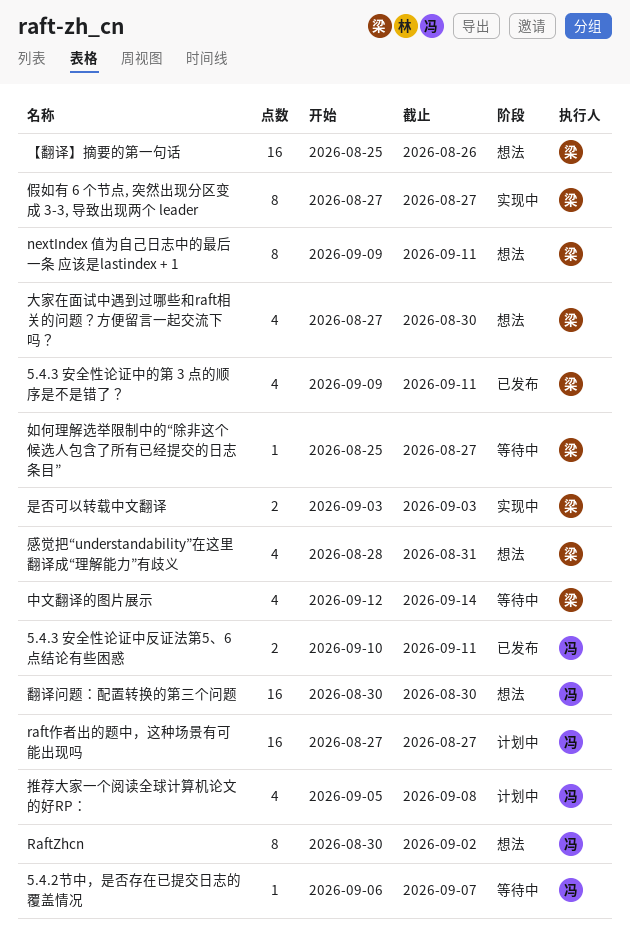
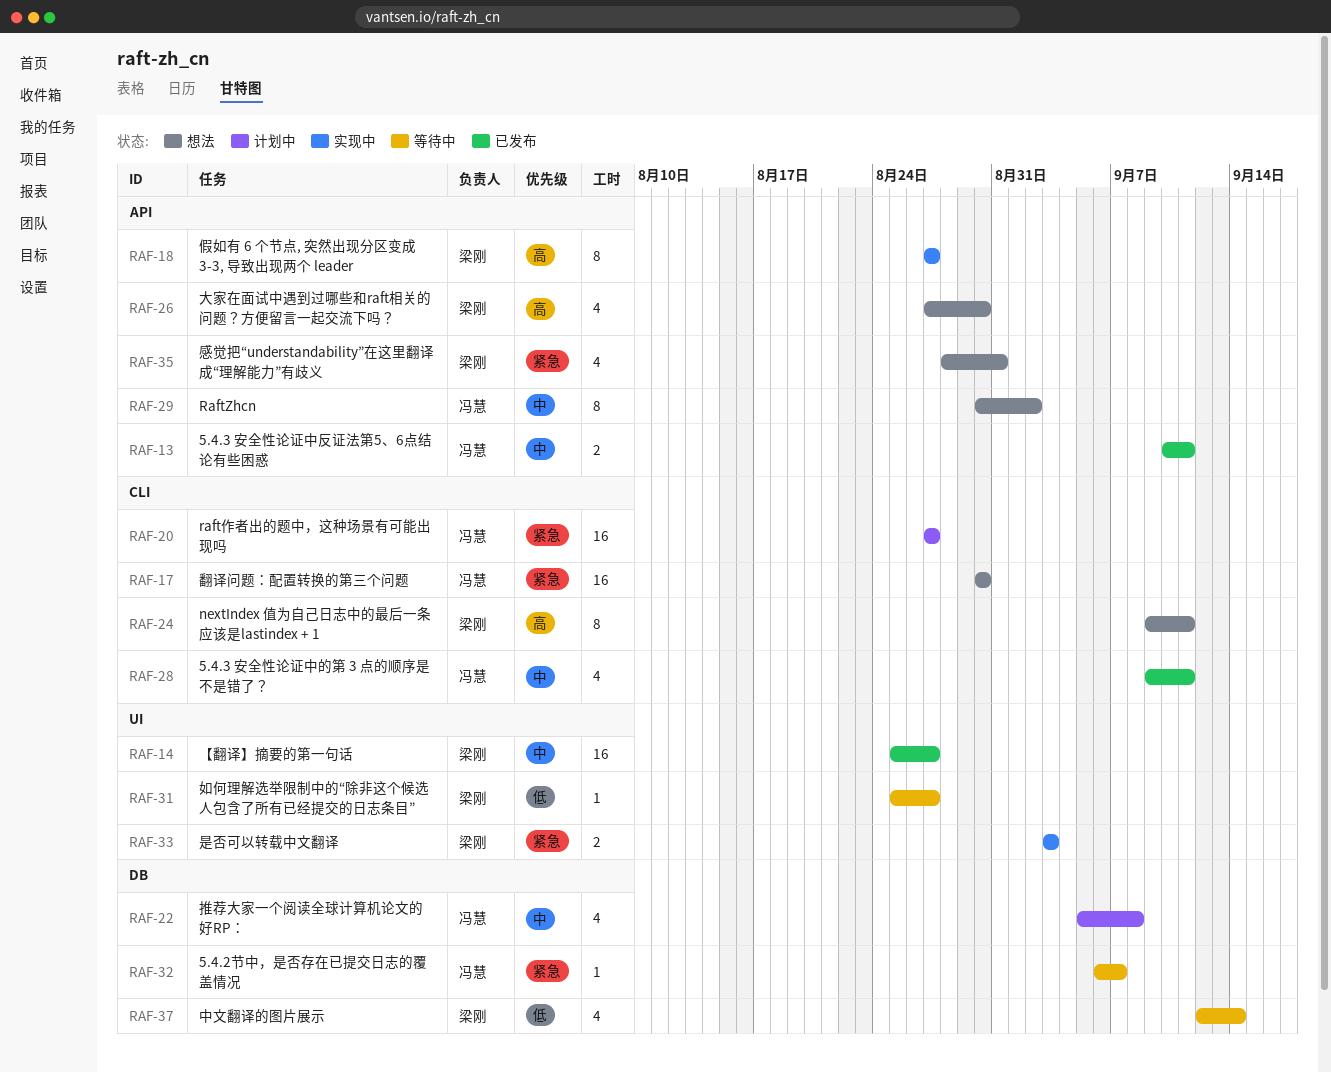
5.4.3 安全性论证中的第 3 点的顺序是不是错了？, owner: 梁刚 -> 冯慧
【翻译】摘要的第一句话, status: 想法 -> 已发布
【翻译】摘要的第一句话, due: Aug 26 -> Aug 27

